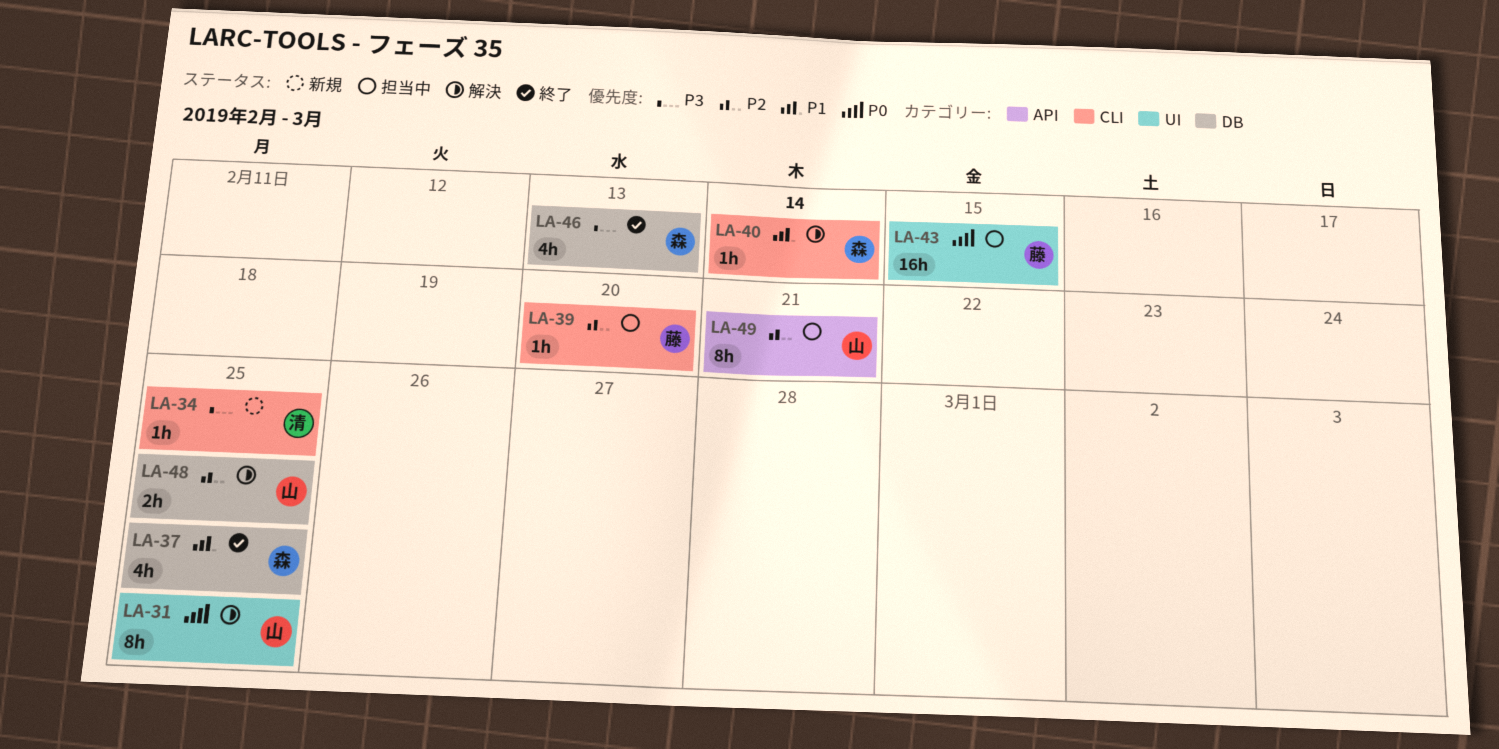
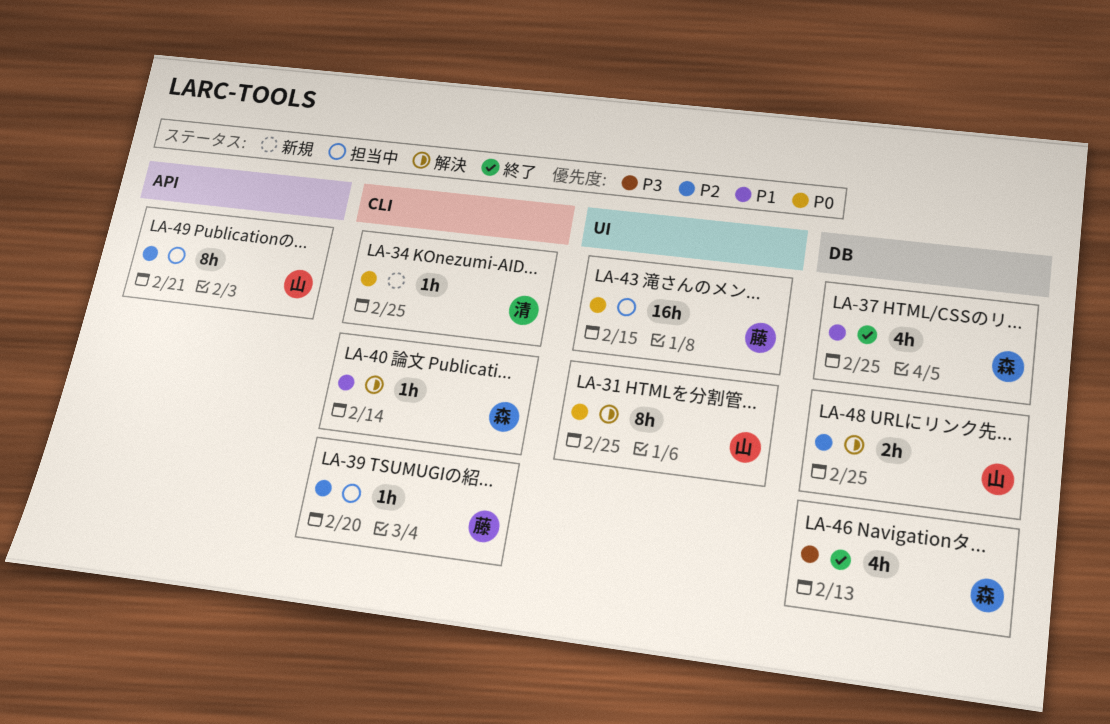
LA-34, priority: P3 -> P0

